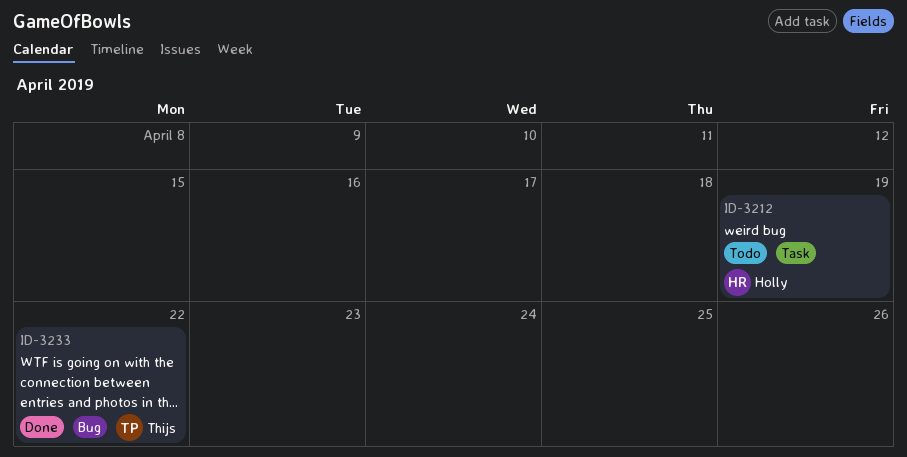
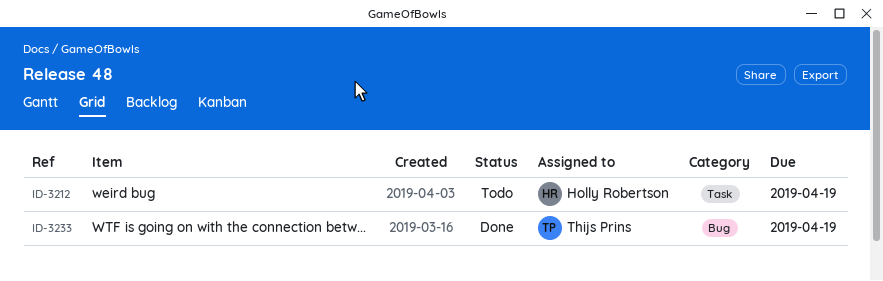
ID-3233, due: Apr 22 -> Apr 19

